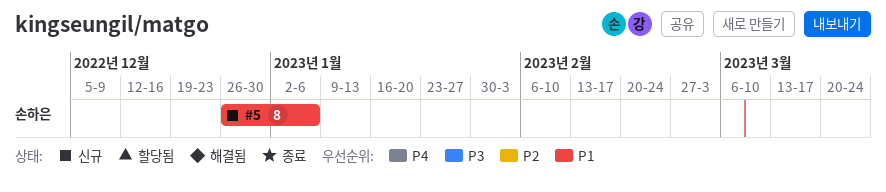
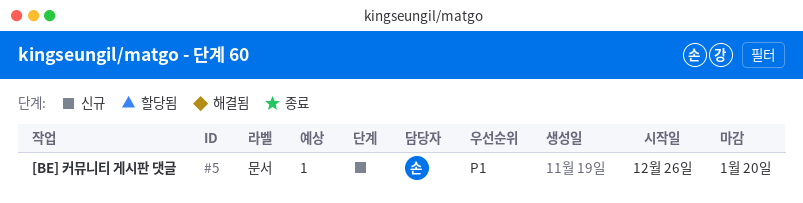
#5, estimate: 8 -> 1
#5, due: Jan 6 -> Jan 20

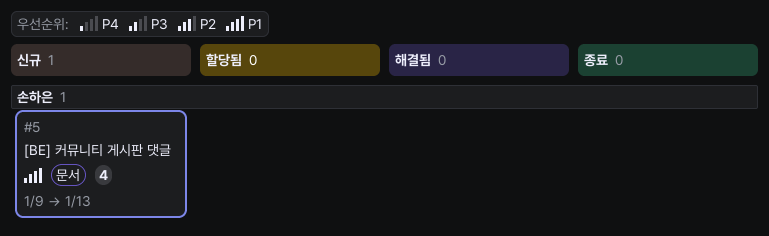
#5, estimate: 1 -> 4
#5, start: Dec 26 -> Jan 9
#5, due: Jan 20 -> Jan 13

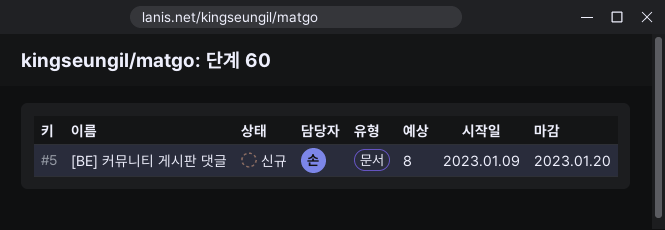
#5, estimate: 4 -> 8
#5, due: Jan 13 -> Jan 20

